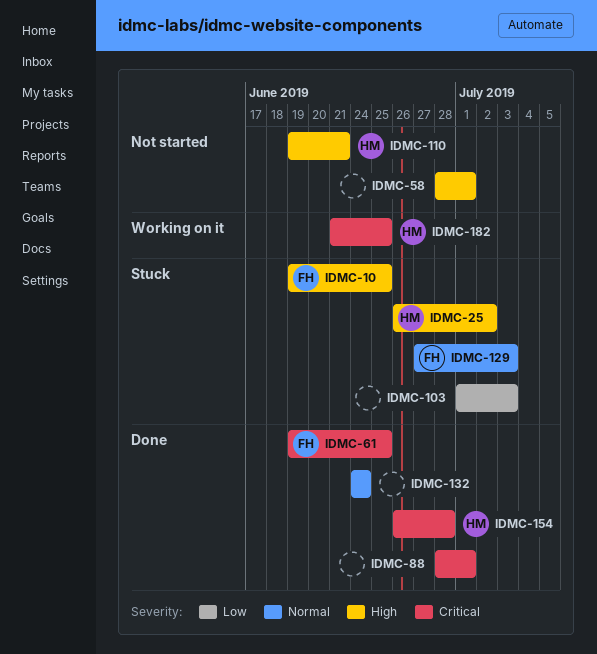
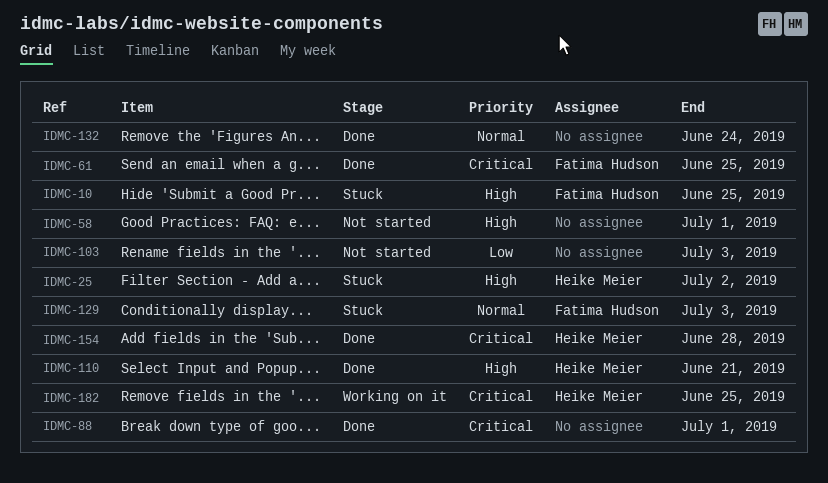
IDMC-103, status: Stuck -> Not started
IDMC-110, status: Not started -> Done

